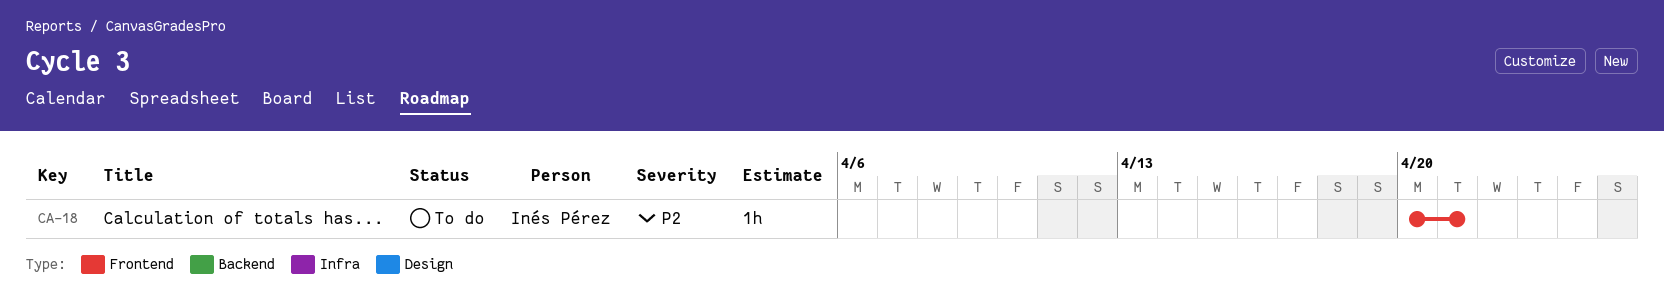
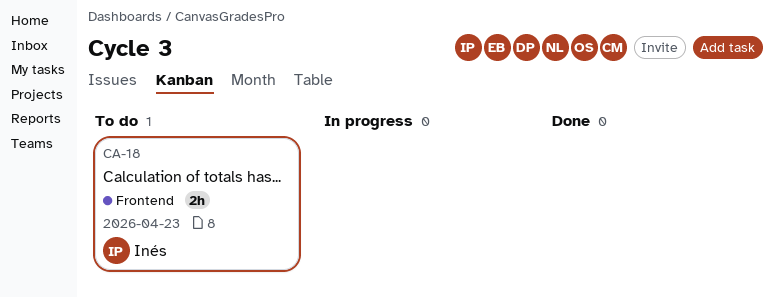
CA-18, estimate: 1h -> 2h
CA-18, due: Apr 21 -> Apr 23

